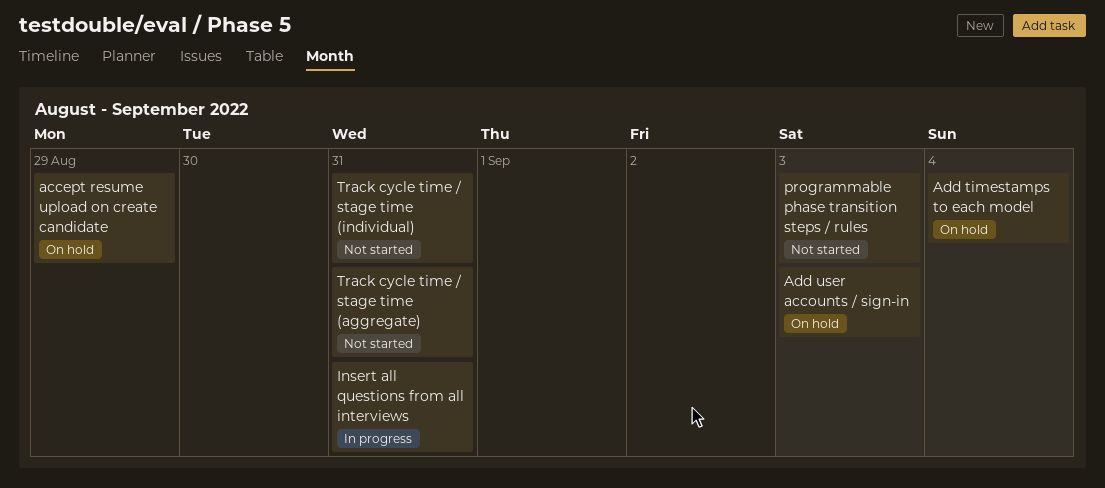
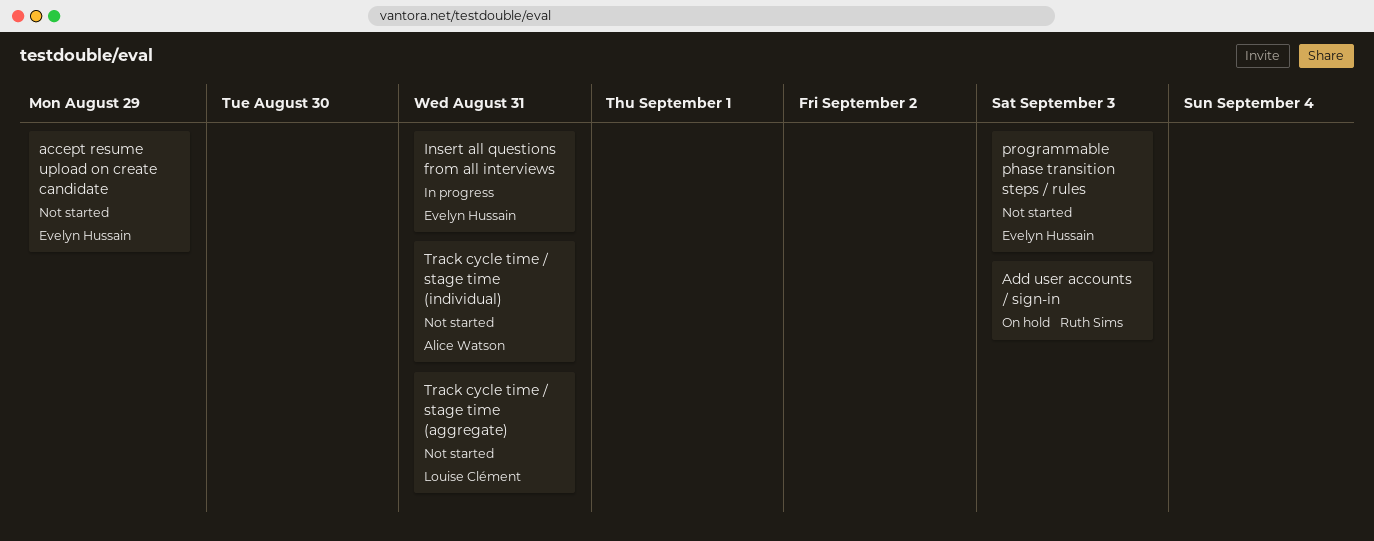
accept resume upload on create candidate, status: On hold -> Not started
Add timestamps to each model: present -> none

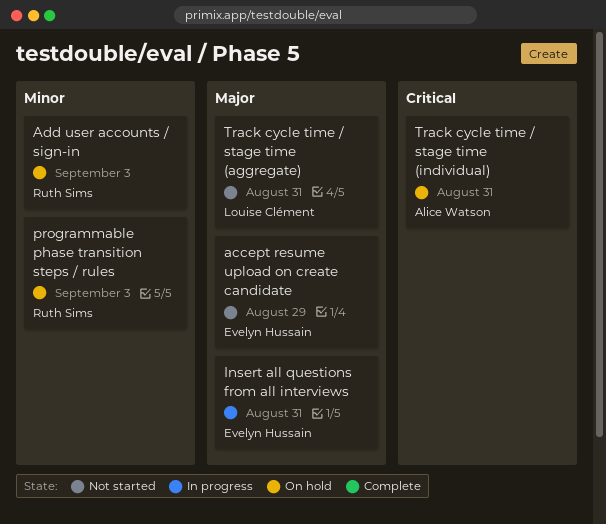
programmable phase transition steps / rules, status: Not started -> On hold
programmable phase transition steps / rules, owner: Evelyn Hussain -> Ruth Sims
Track cycle time / stage time (individual), status: Not started -> On hold

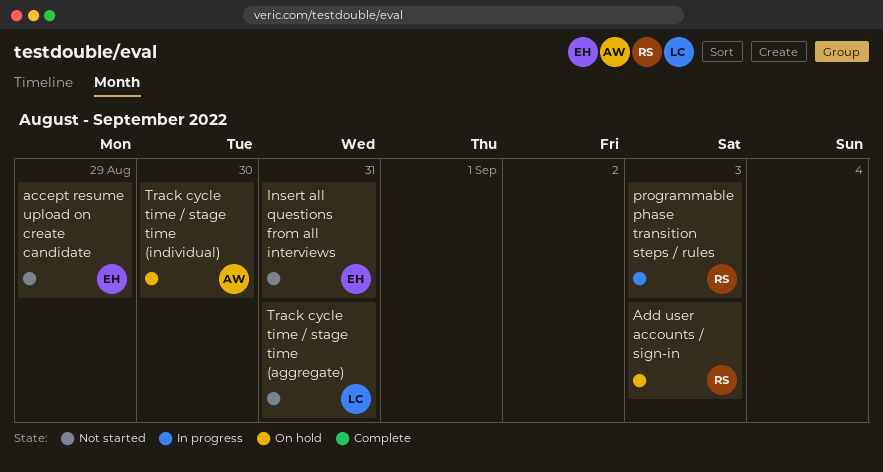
Insert all questions from all interviews, status: In progress -> Not started
programmable phase transition steps / rules, status: On hold -> In progress
Track cycle time / stage time (individual), due: Aug 31 -> Aug 30

